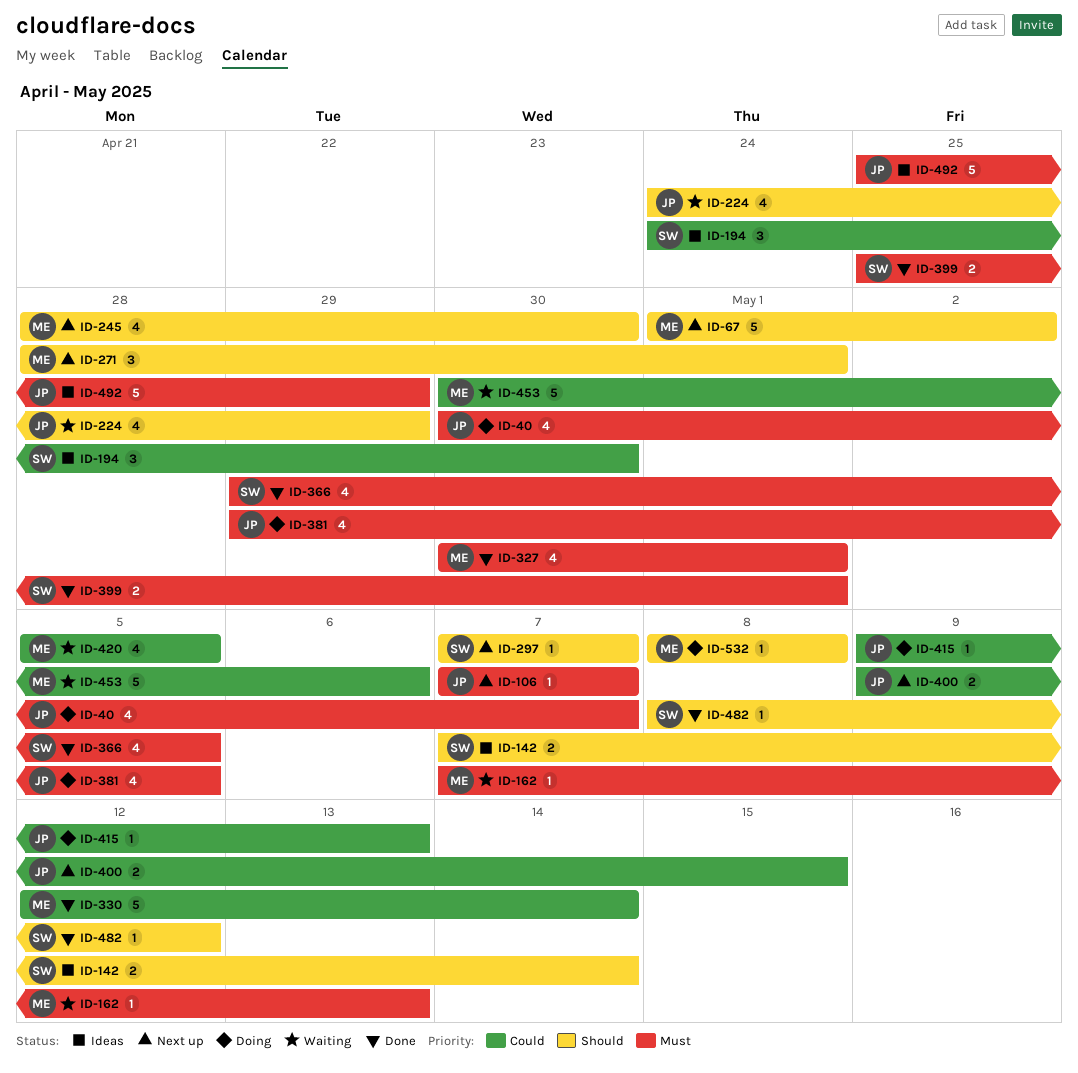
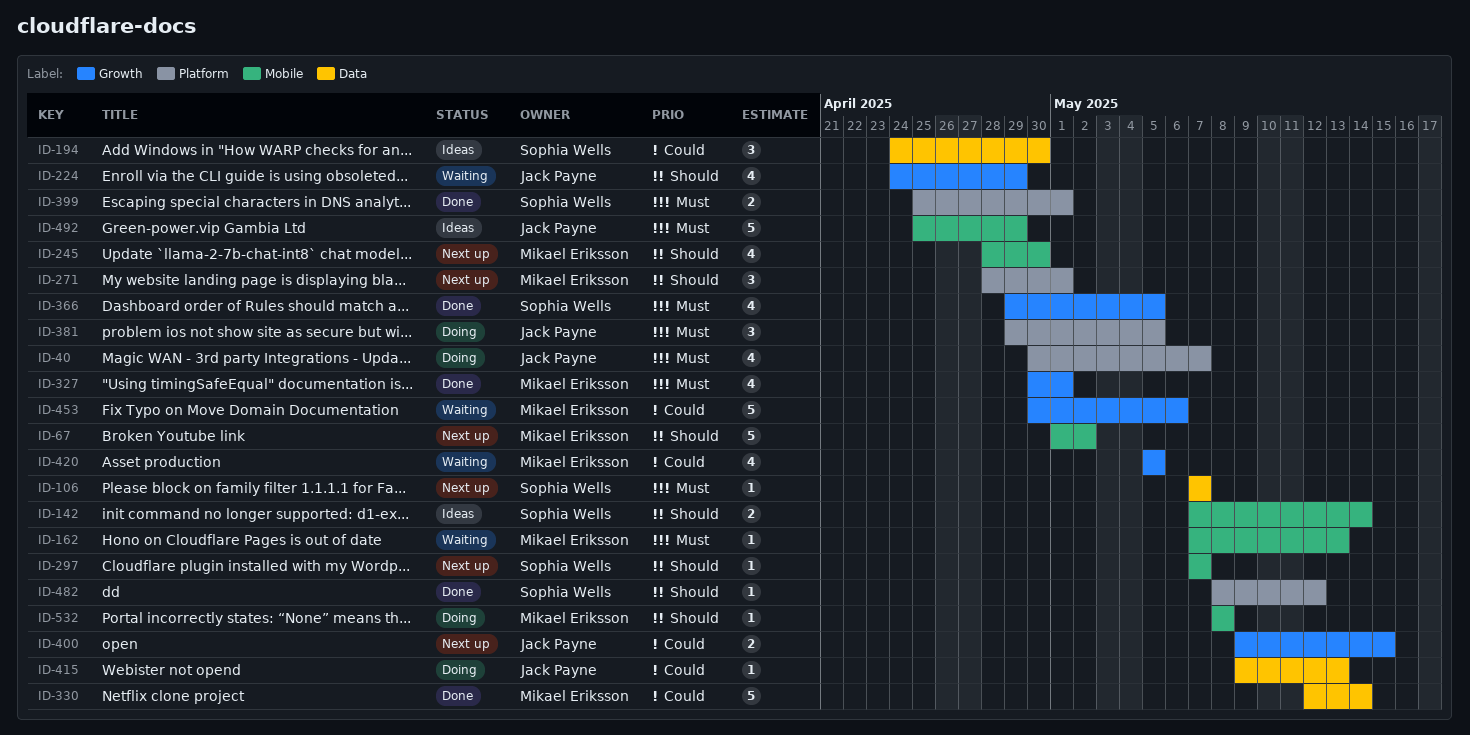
ID-106, owner: Jack Payne -> Sophia Wells
ID-381, estimate: 4 -> 3

